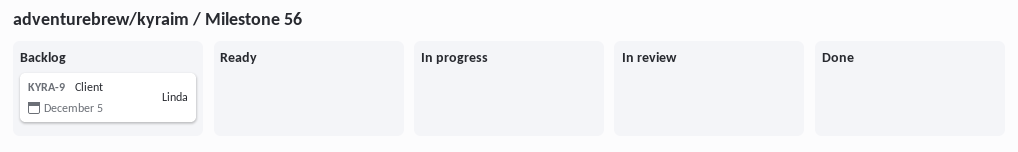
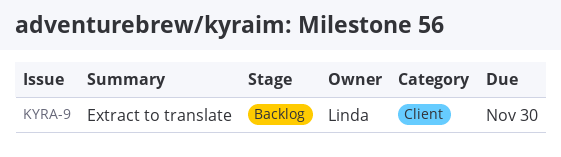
KYRA-9, due: Dec 5 -> Nov 30

